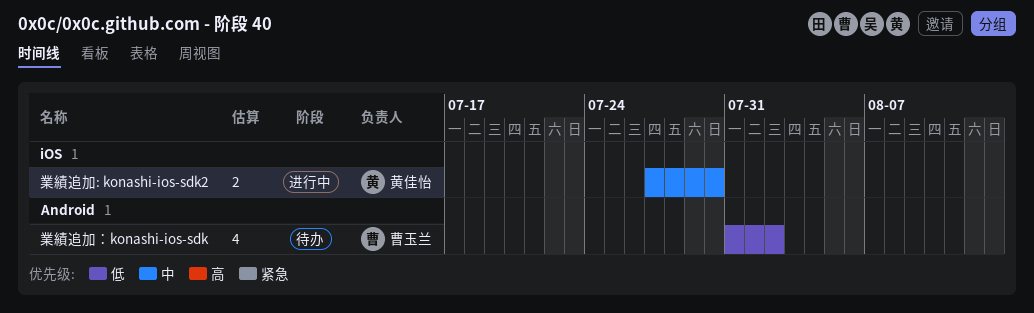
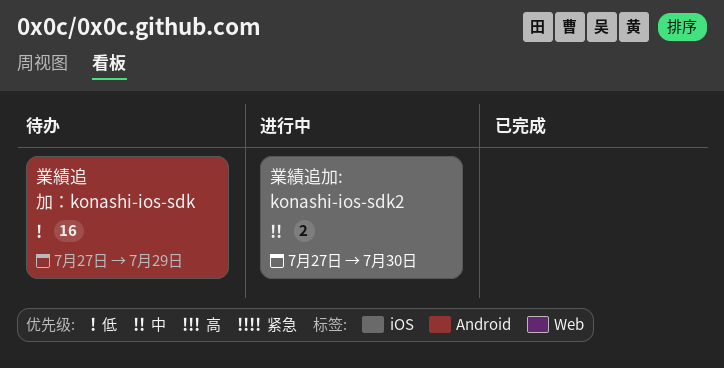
業績追加：konashi-ios-sdk, estimate: 4 -> 16
業績追加：konashi-ios-sdk, start: Jul 31 -> Jul 27
業績追加：konashi-ios-sdk, due: Aug 2 -> Jul 29

